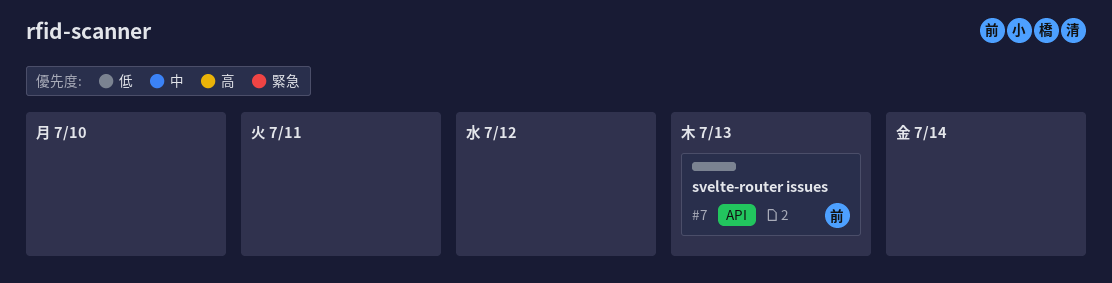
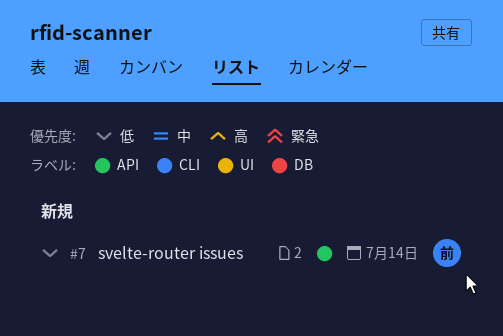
#7, due: Jul 13 -> Jul 14

